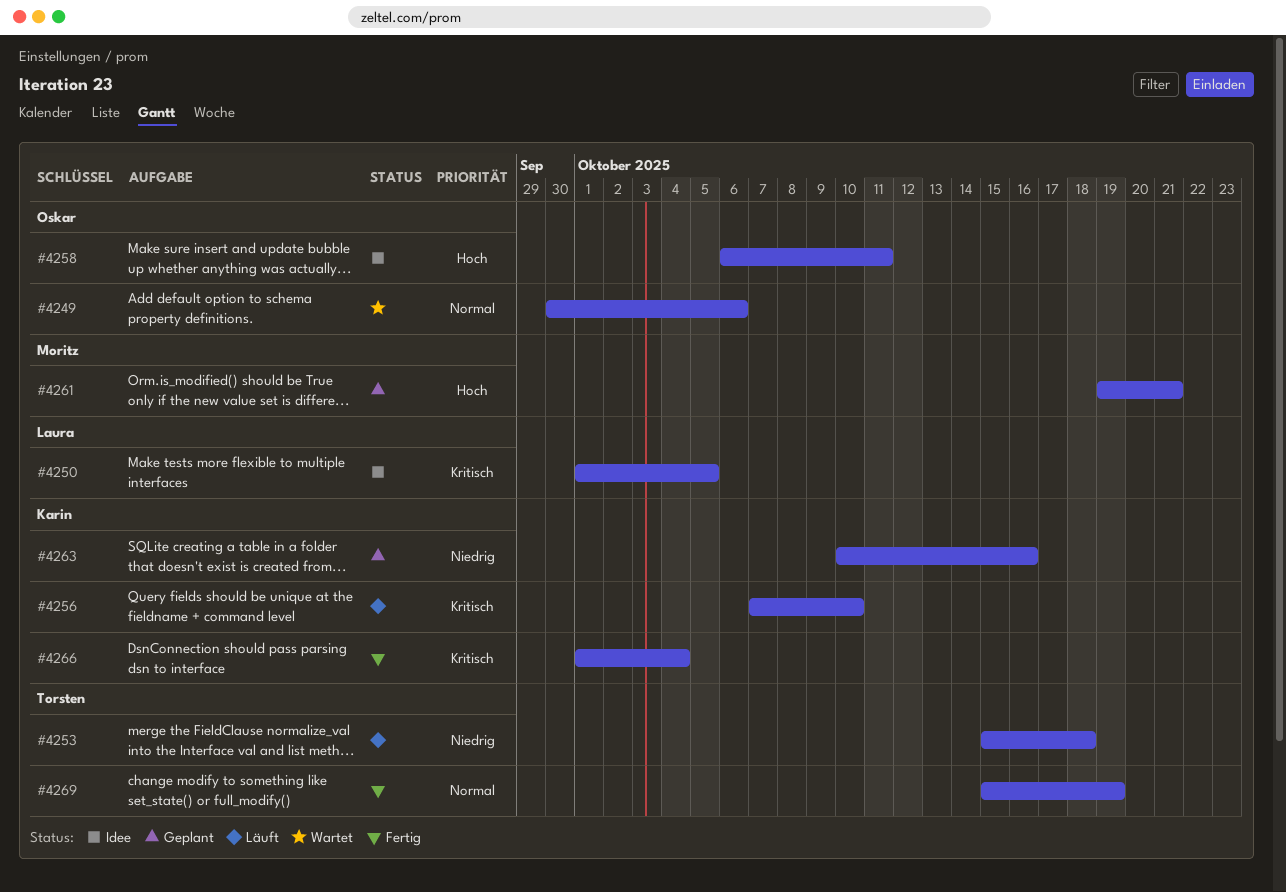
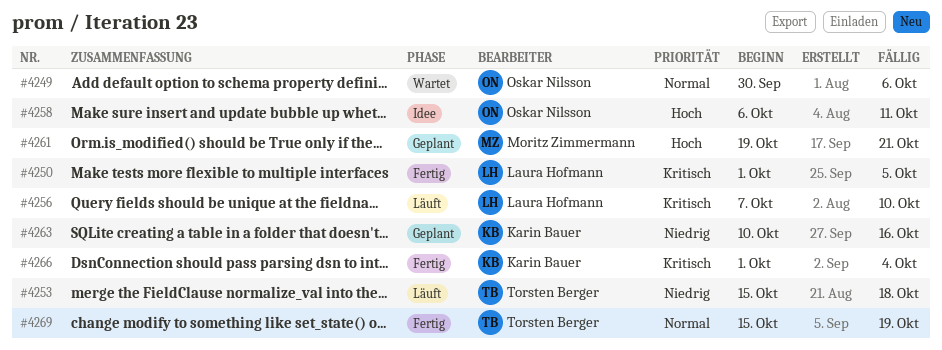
#4250, status: Idee -> Fertig
#4256, owner: Karin Bauer -> Laura Hofmann

